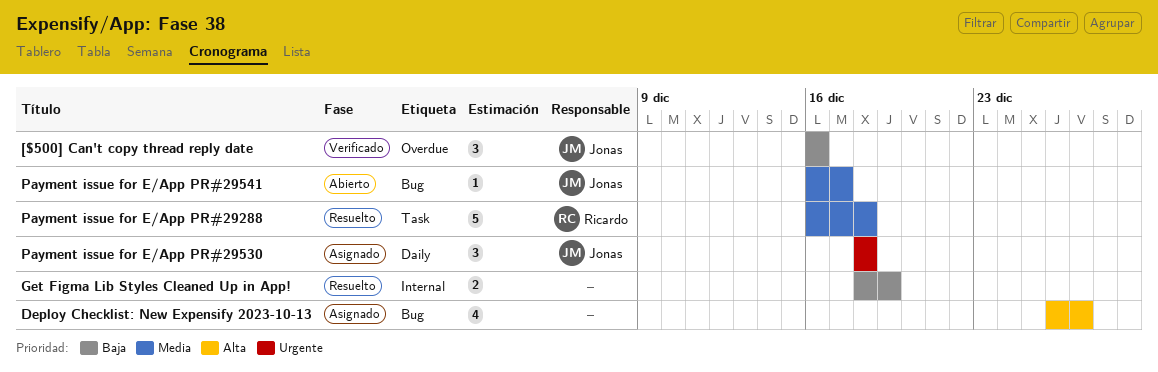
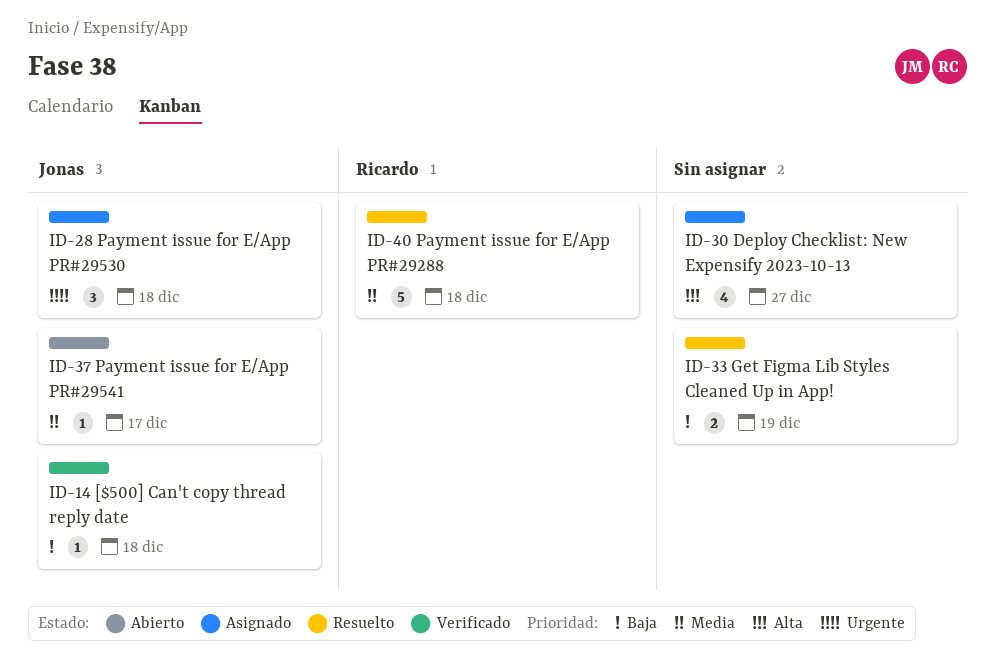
[$500] Can't copy thread reply date, estimate: 3 -> 1
[$500] Can't copy thread reply date, due: Dec 16 -> Dec 18

